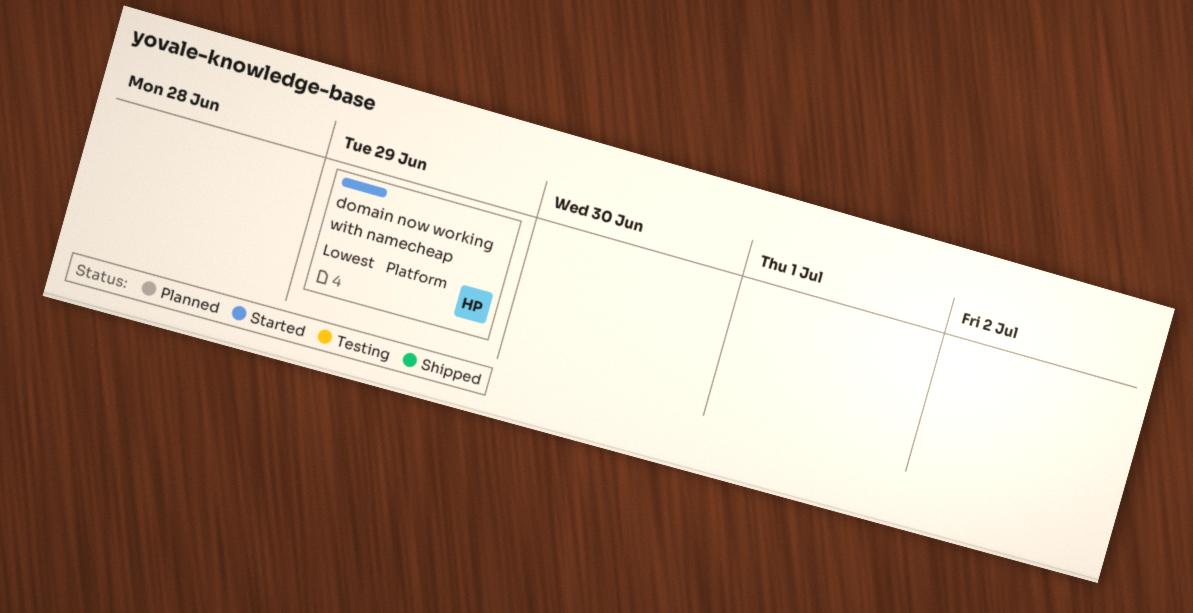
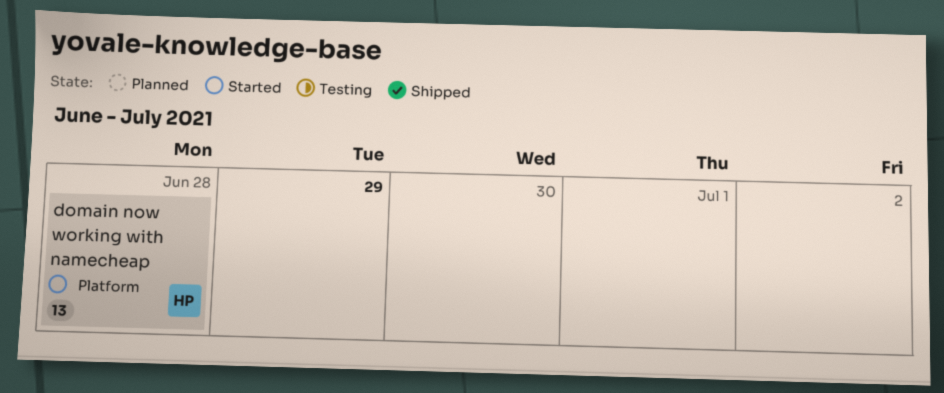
domain now working with namecheap, due: Jun 29 -> Jun 28

